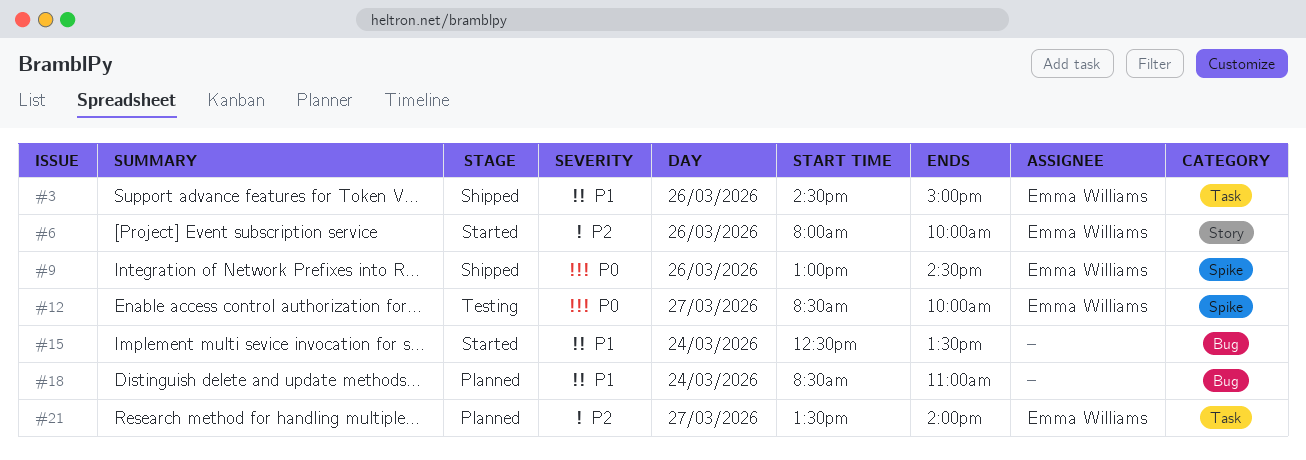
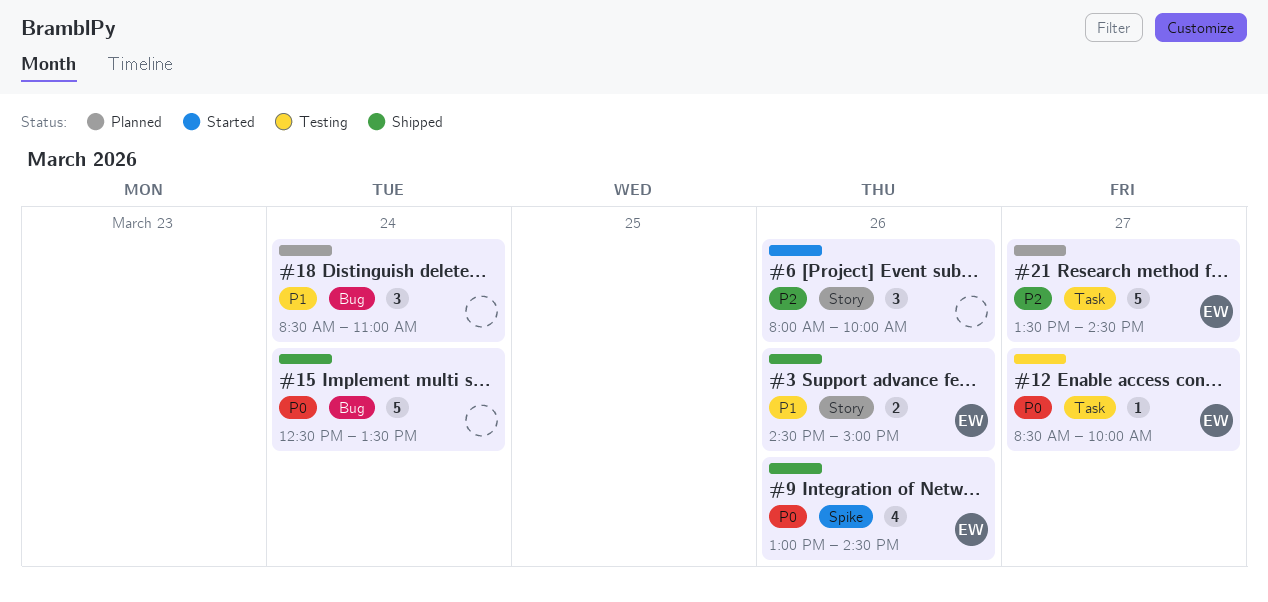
#3, label: Task -> Story
#6, owner: Emma Williams -> none
#12, label: Spike -> Task
#15, status: Started -> Shipped
#15, priority: P1 -> P0
#21, ends: 14:00 -> 14:30

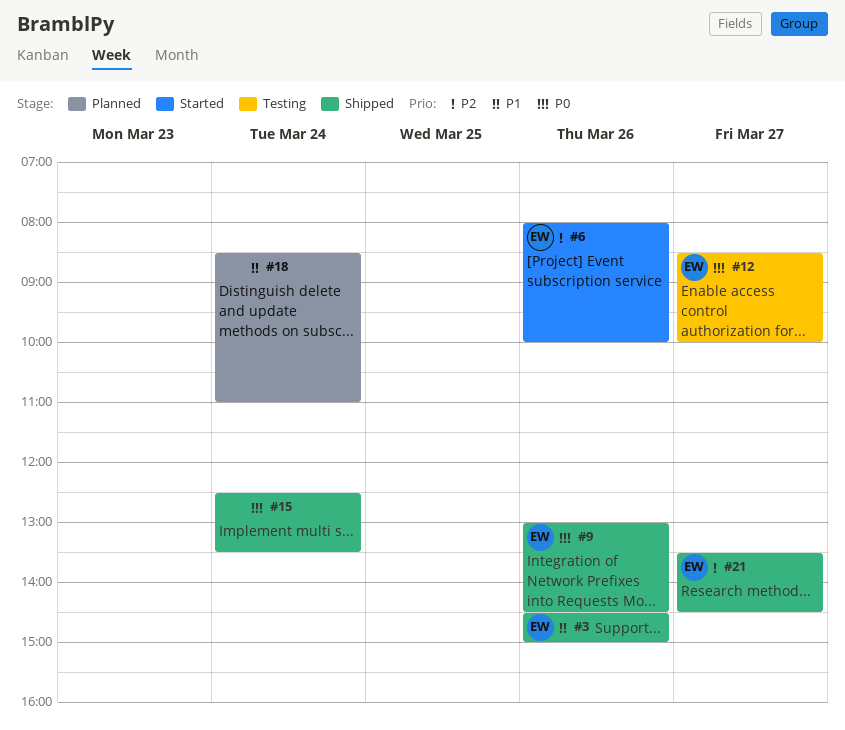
#6, owner: none -> EW
#21, status: Planned -> Shipped

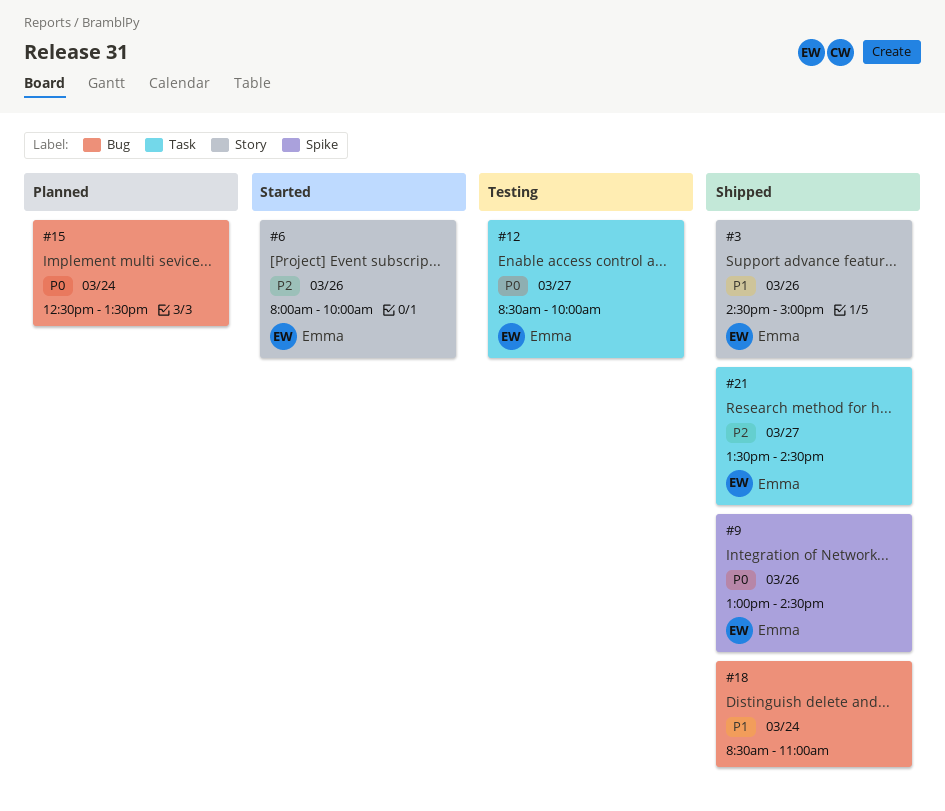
#15, status: Shipped -> Planned
#18, status: Planned -> Shipped

